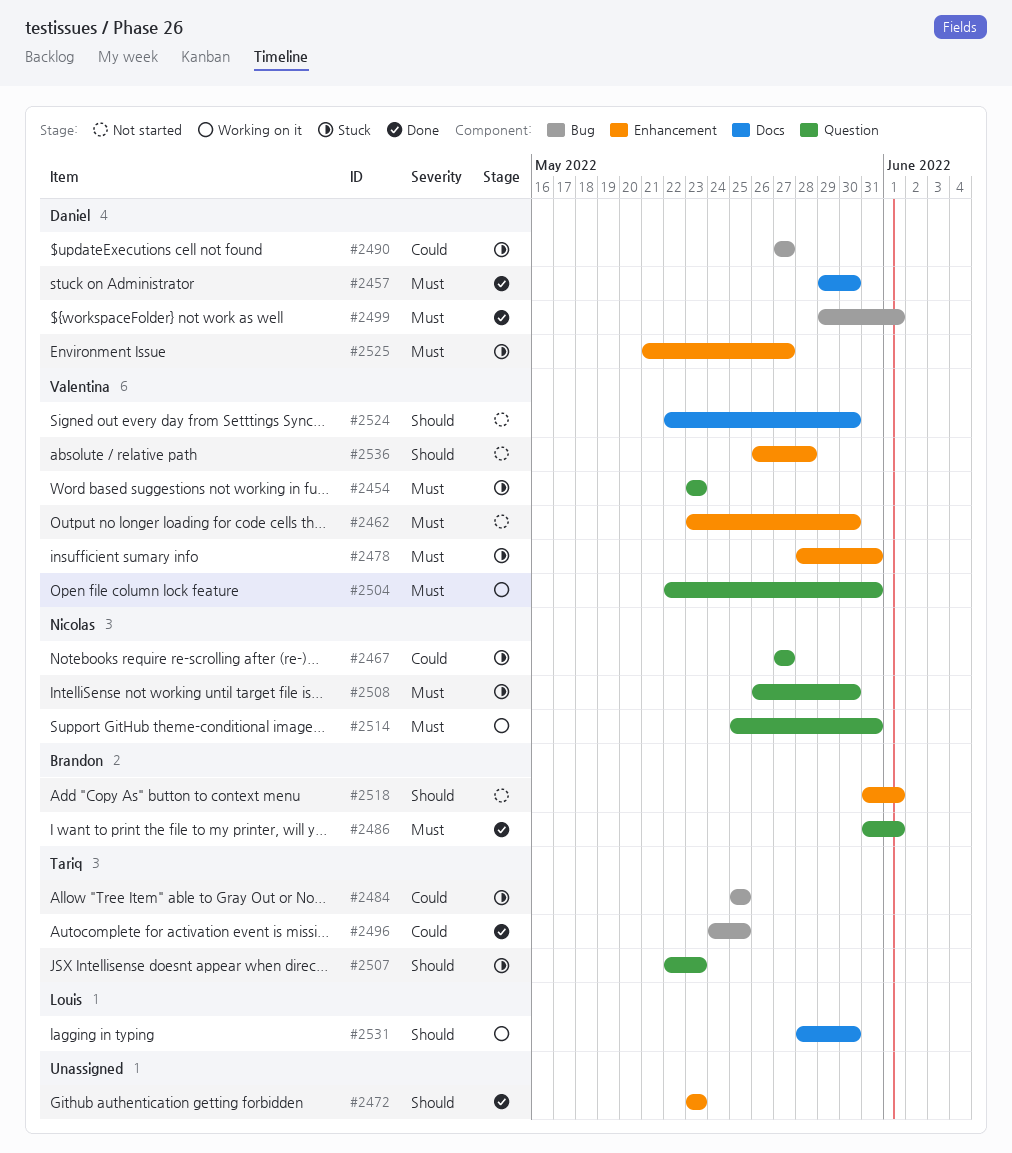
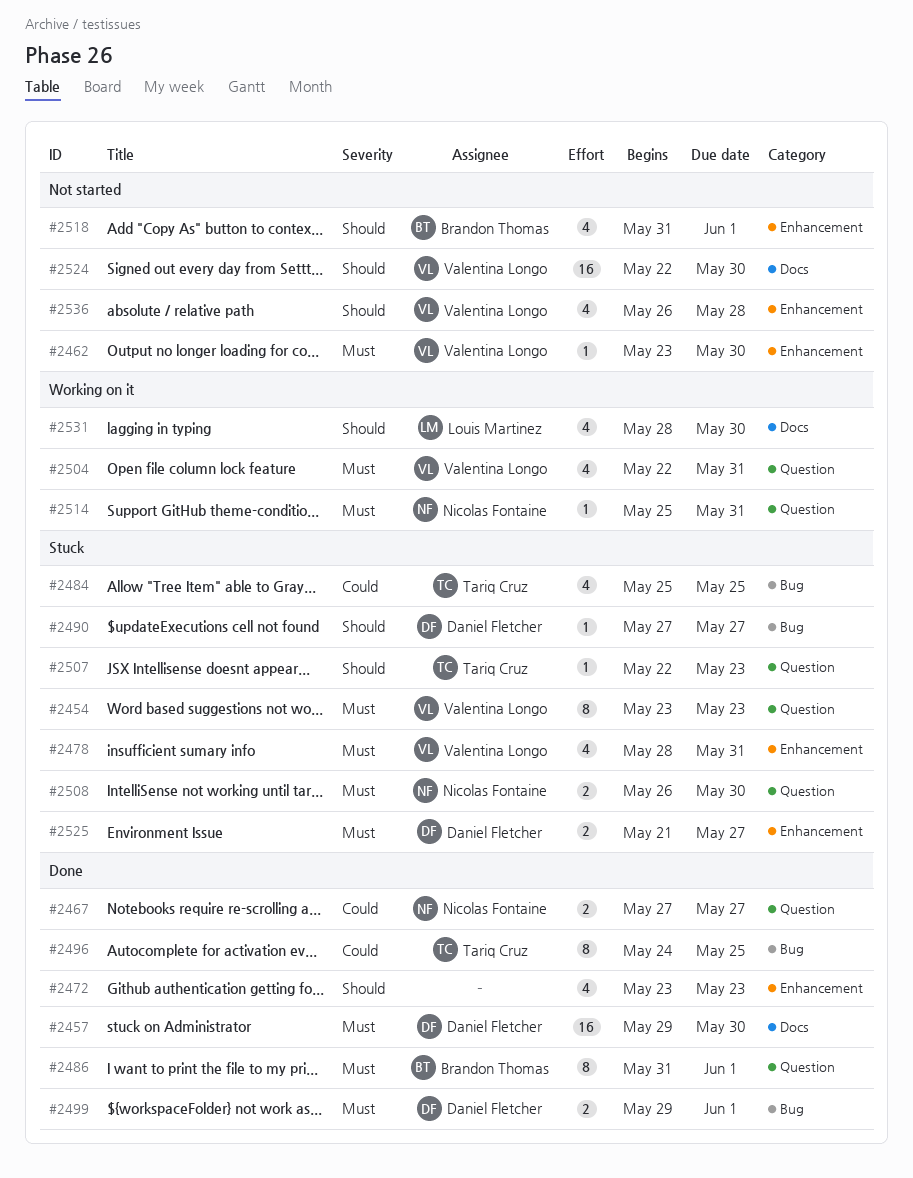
#2467, status: Stuck -> Done
#2490, priority: Could -> Should

